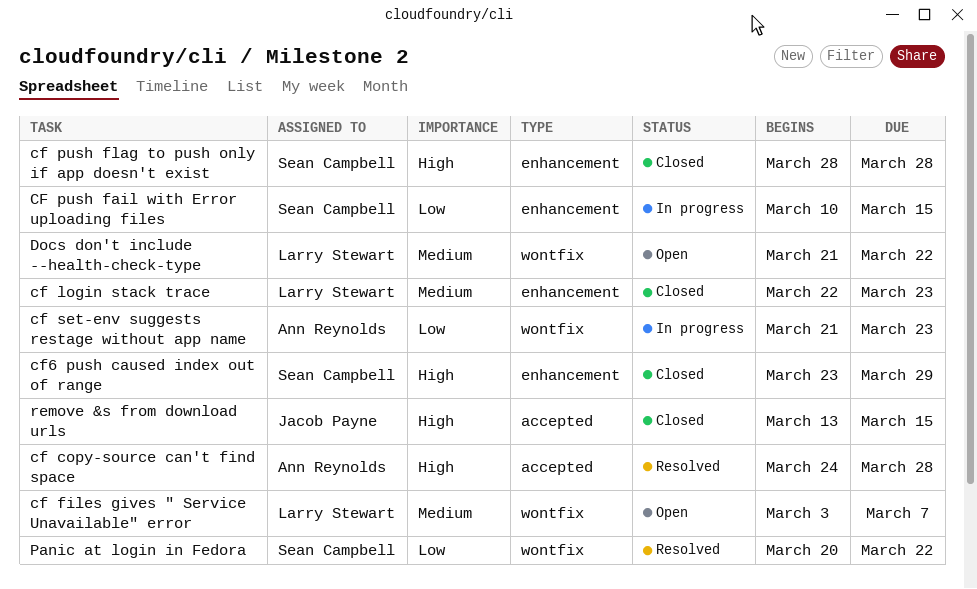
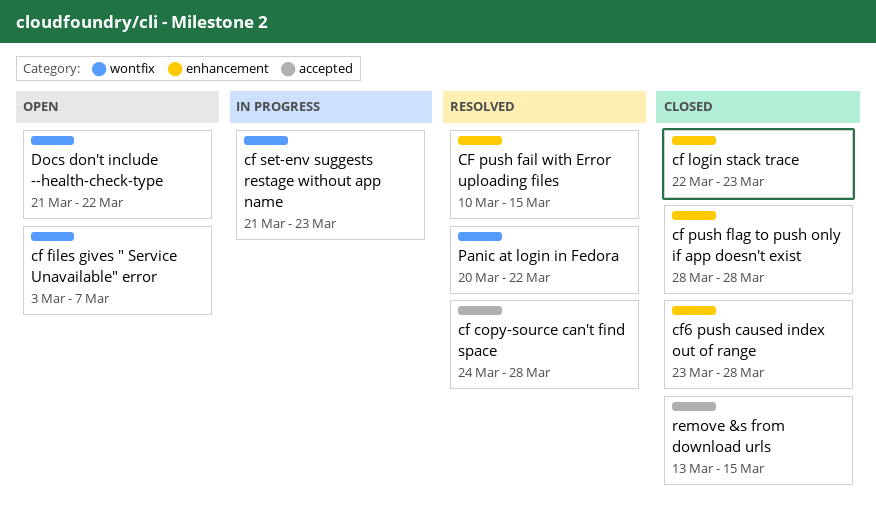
CF push fail with Error uploading files, status: In progress -> Resolved
cf6 push caused index out of range, due: Mar 29 -> Mar 28

